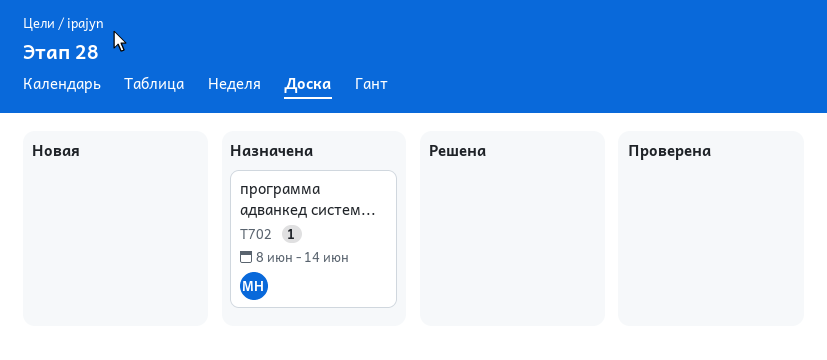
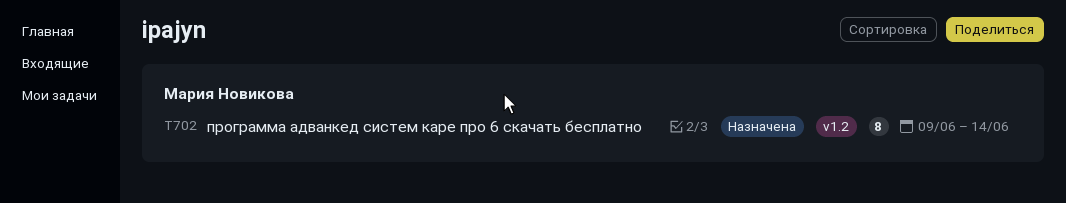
T702, estimate: 1 -> 8
T702, start: Jun 8 -> Jun 9

